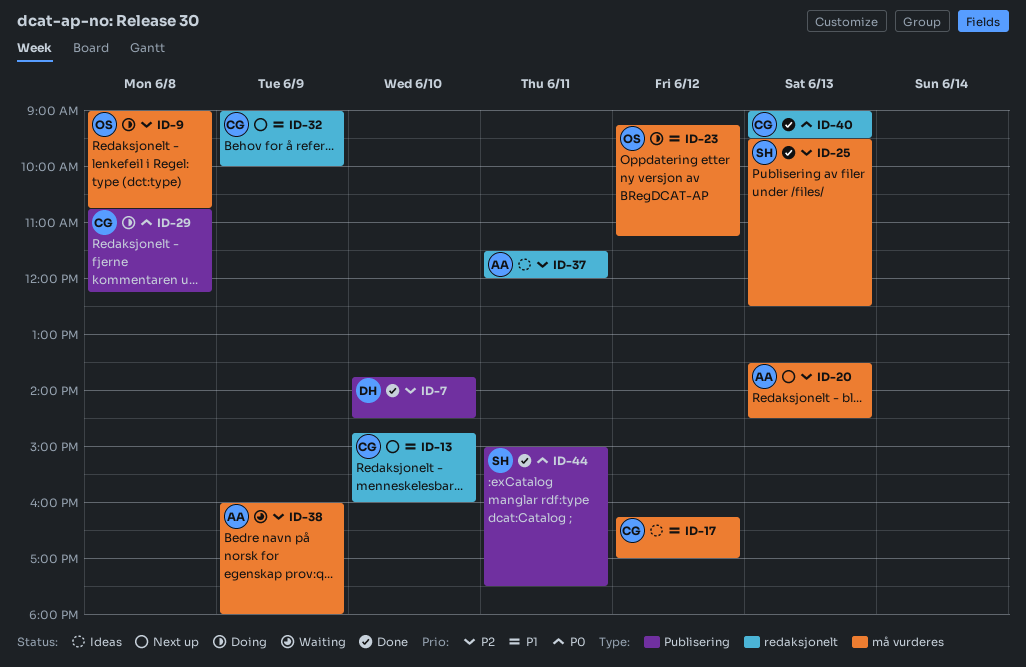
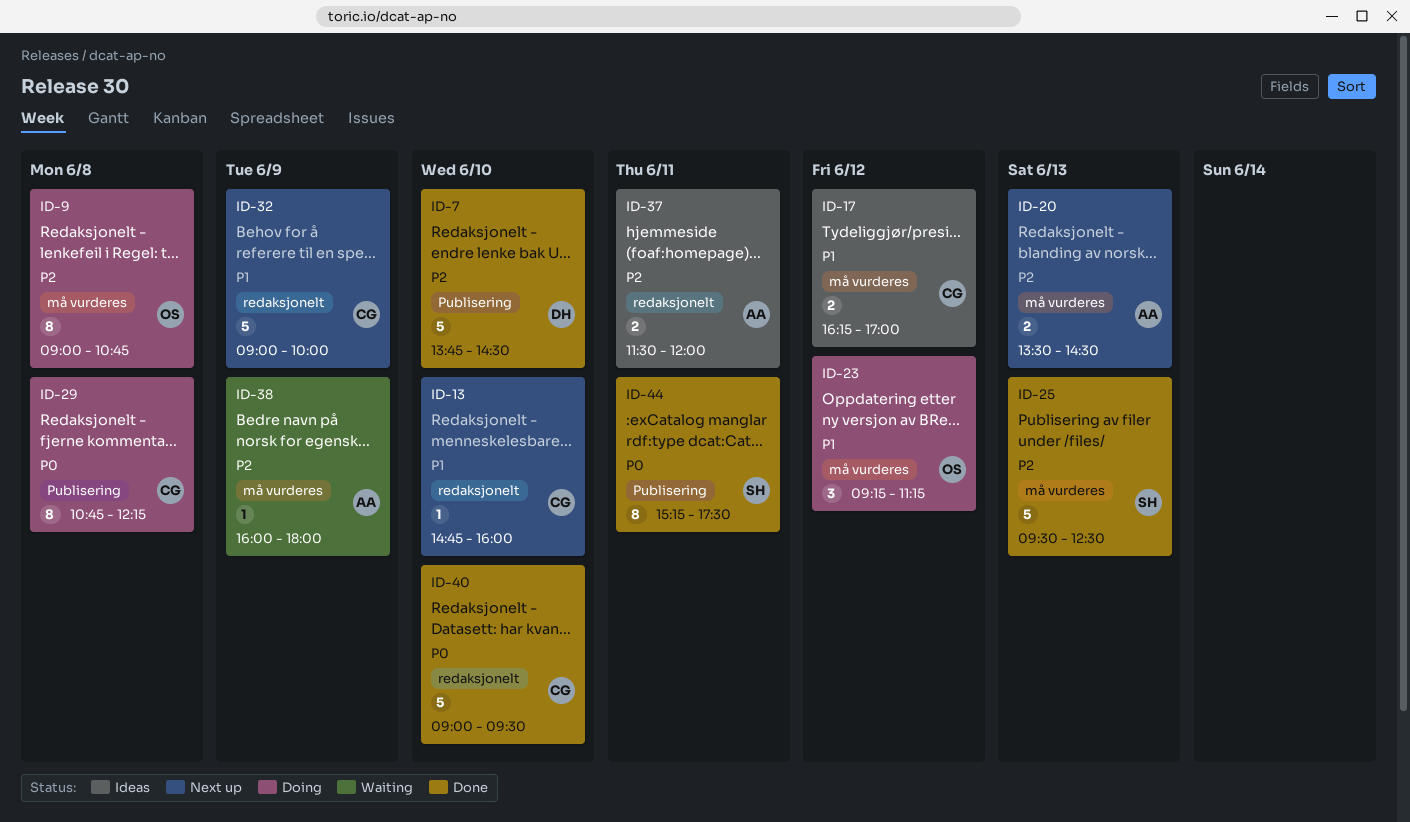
ID-40, day: Jun 13 -> Jun 10
ID-44, begins: 15:00 -> 15:15

